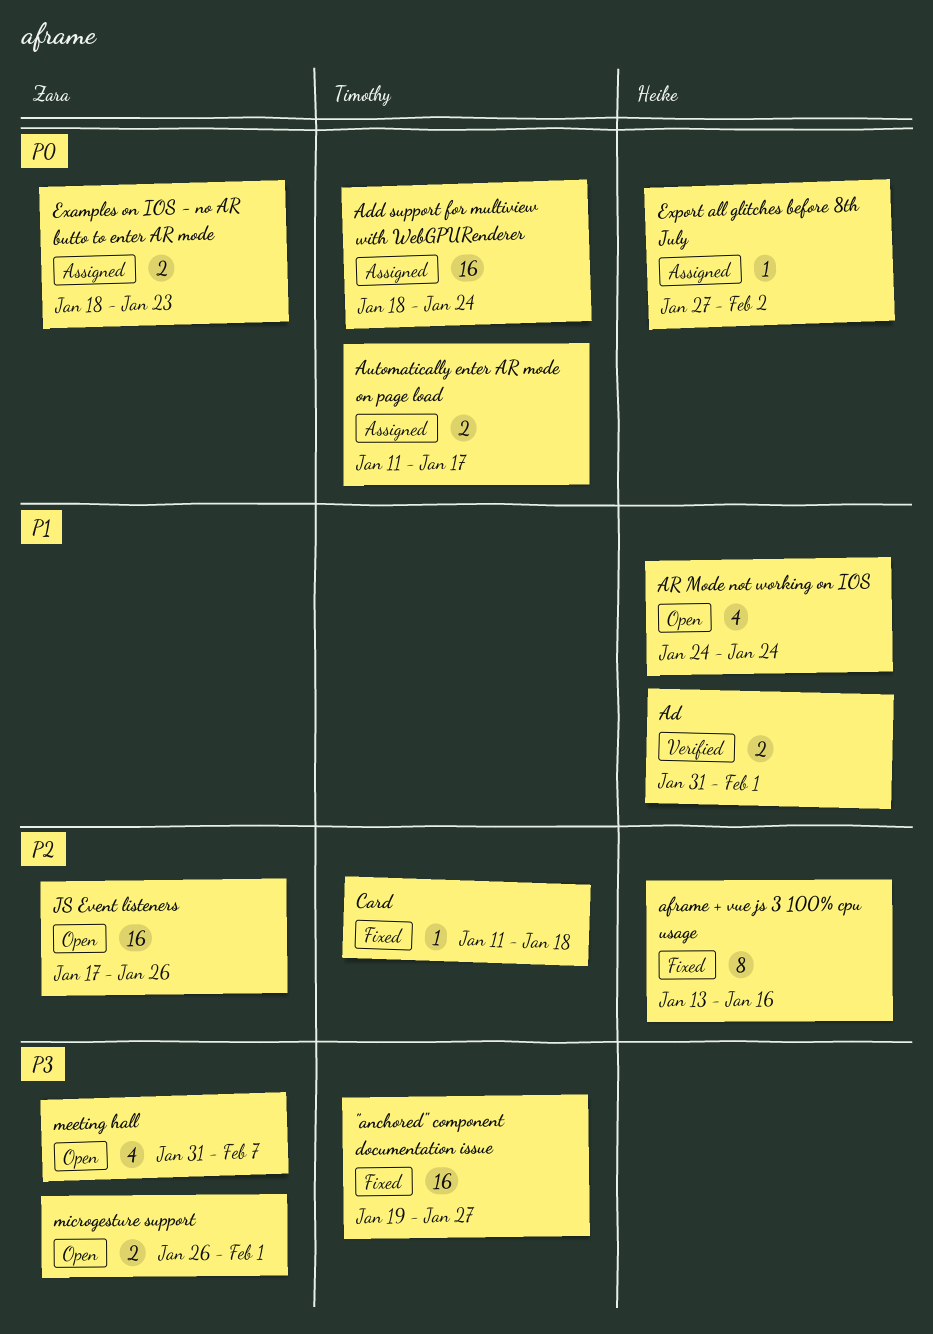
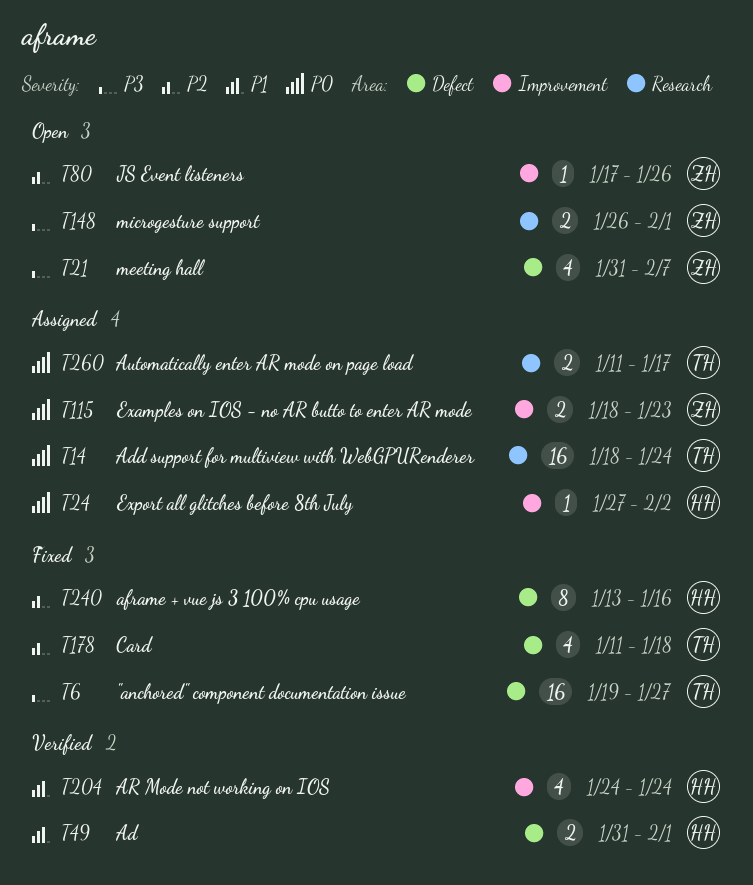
AR Mode not working on IOS, status: Open -> Verified
Card, estimate: 1 -> 4
JS Event listeners, estimate: 16 -> 1

